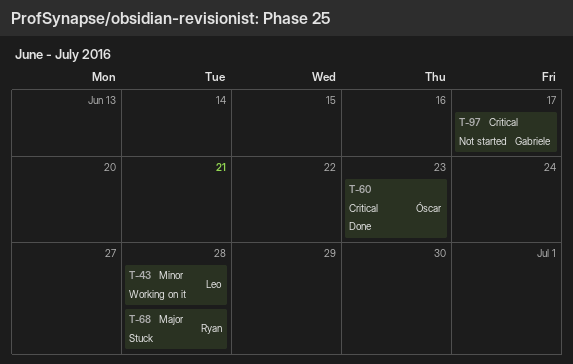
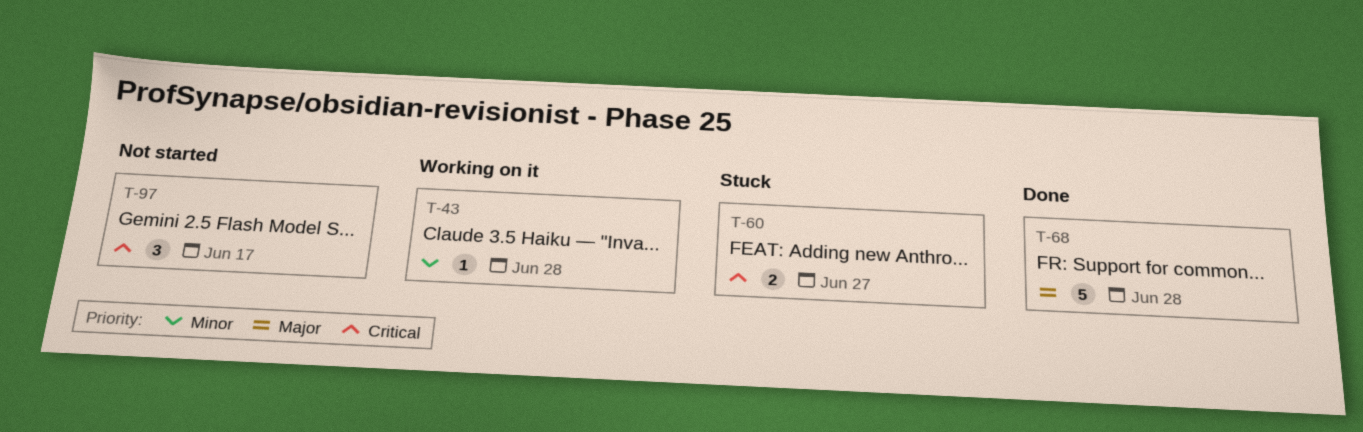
T-60, status: Done -> Stuck
T-60, due: Jun 23 -> Jun 27
T-68, status: Stuck -> Done

